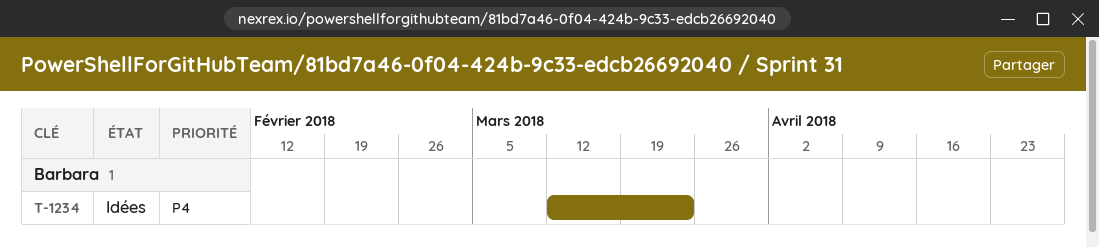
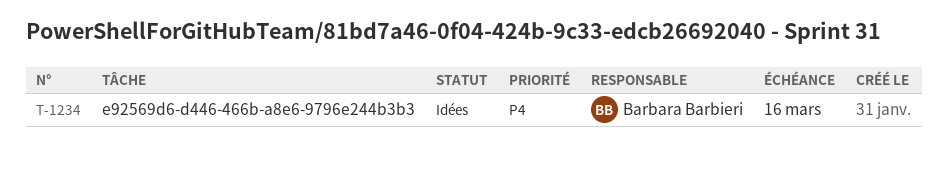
T-1234, due: Mar 23 -> Mar 16

